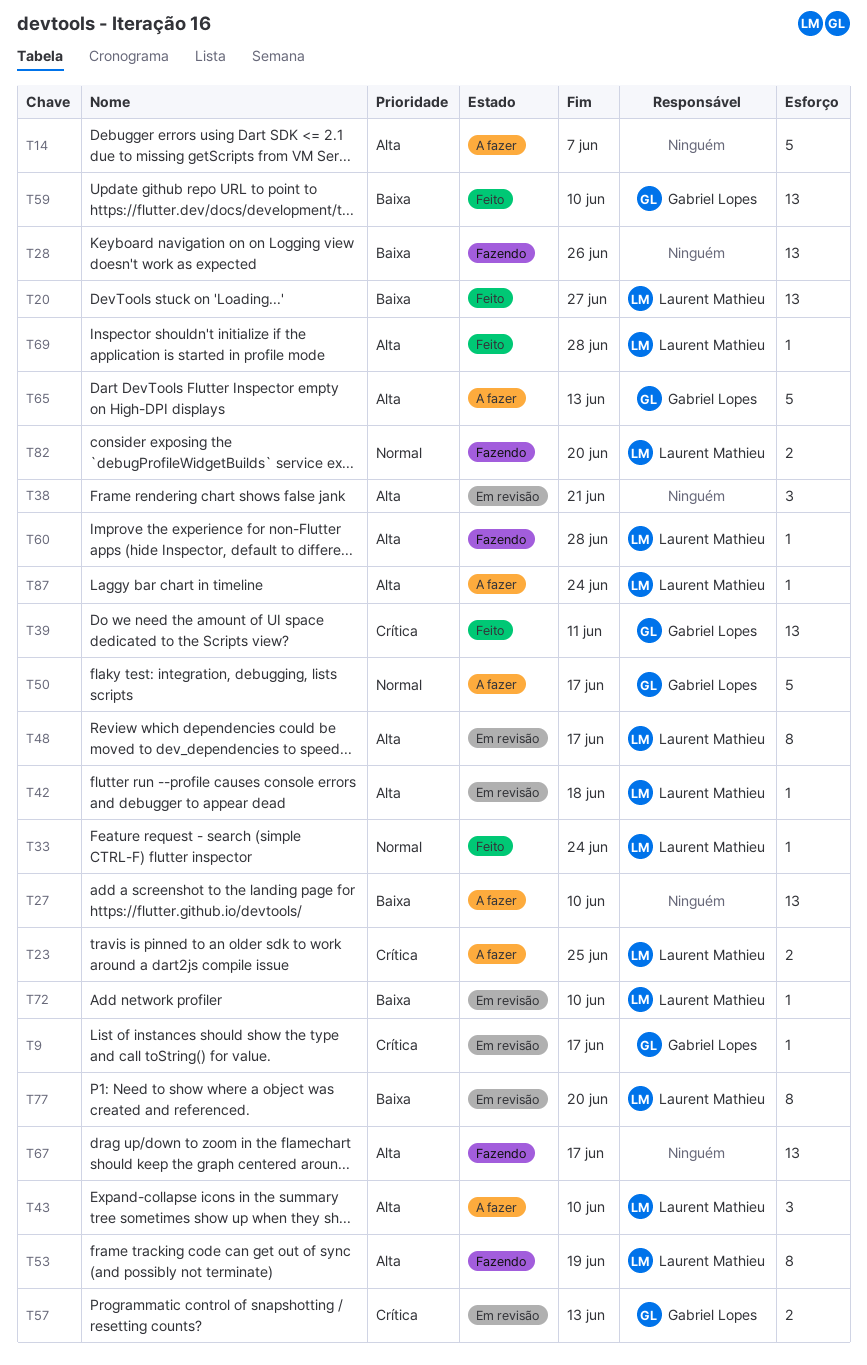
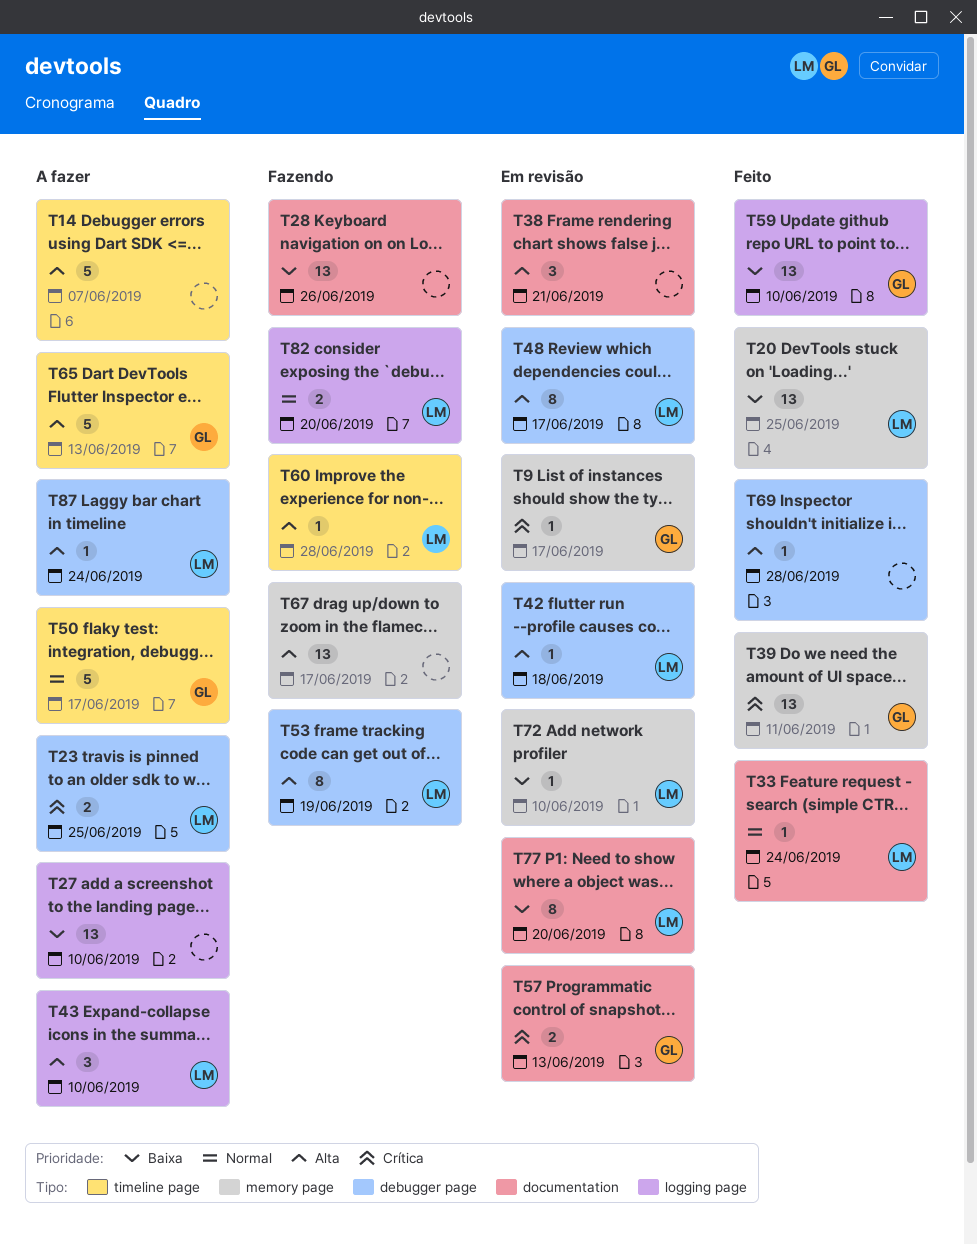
T20, due: Jun 27 -> Jun 25
T69, owner: Laurent Mathieu -> none

